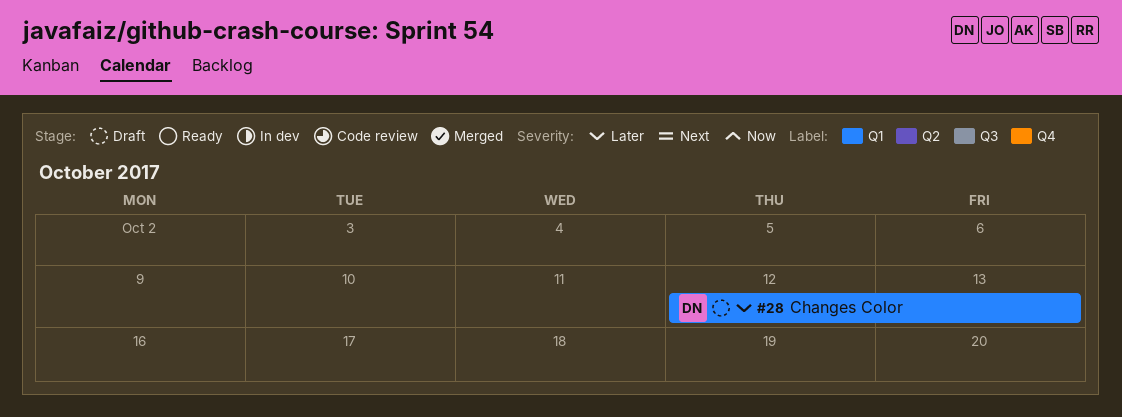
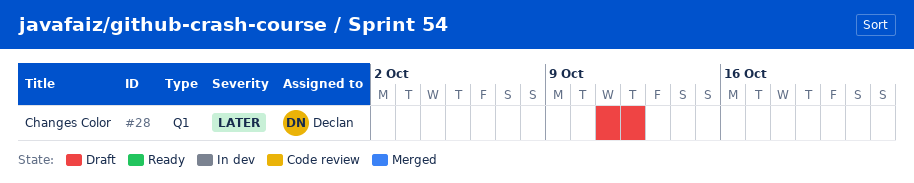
#28, start: Oct 12 -> Oct 11
#28, due: Oct 13 -> Oct 12

